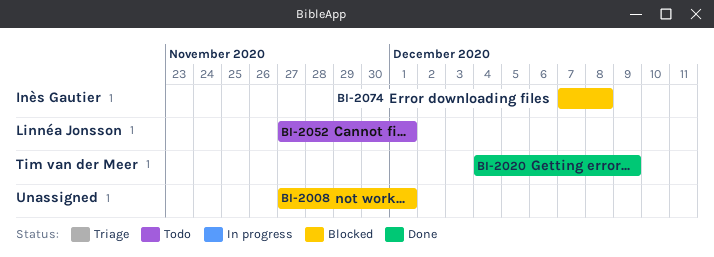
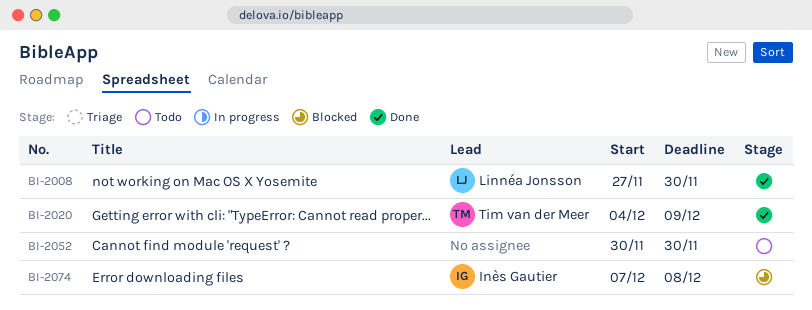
BI-2008, status: Blocked -> Done
BI-2008, owner: none -> Linnéa Jonsson
BI-2008, due: Dec 1 -> Nov 30
BI-2052, owner: Linnéa Jonsson -> none
BI-2052, start: Nov 27 -> Nov 30
BI-2052, due: Dec 1 -> Nov 30

